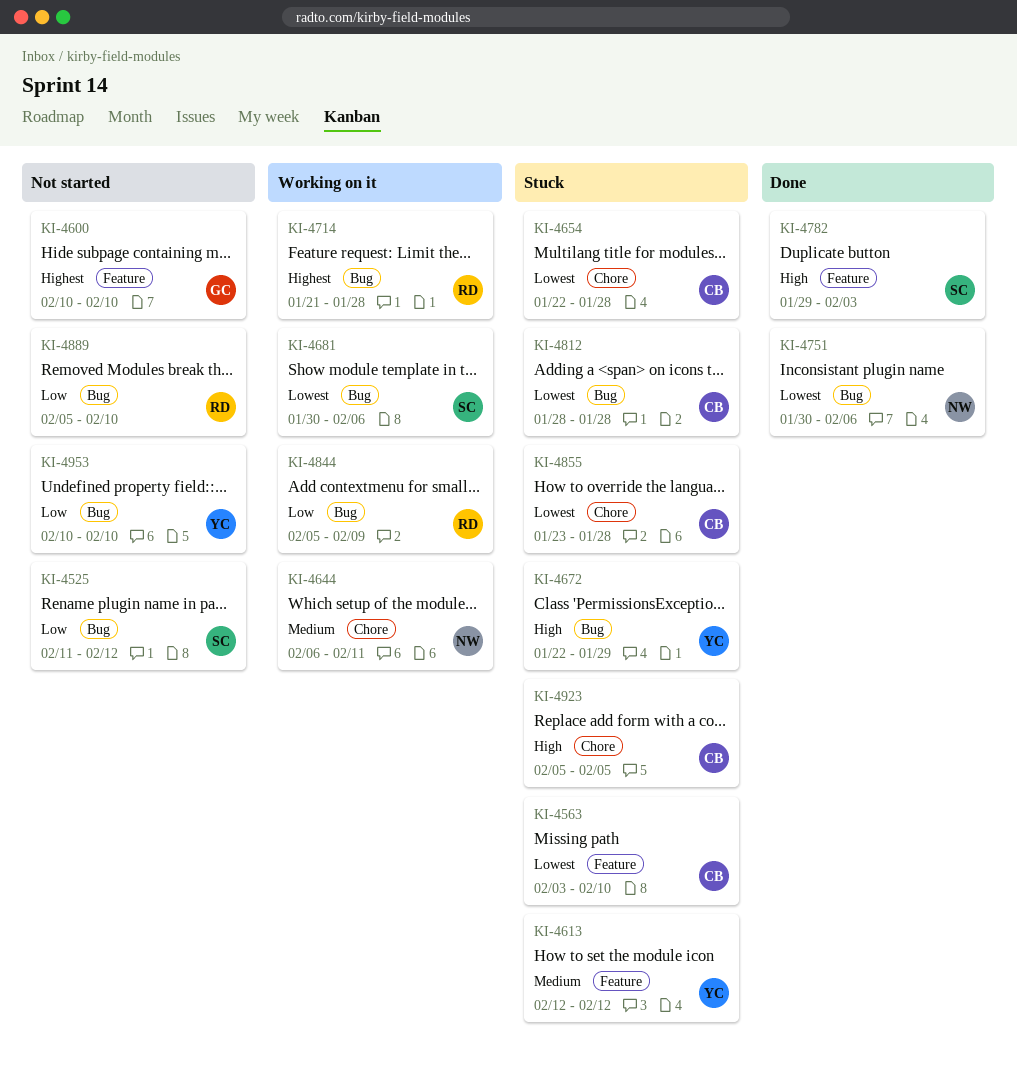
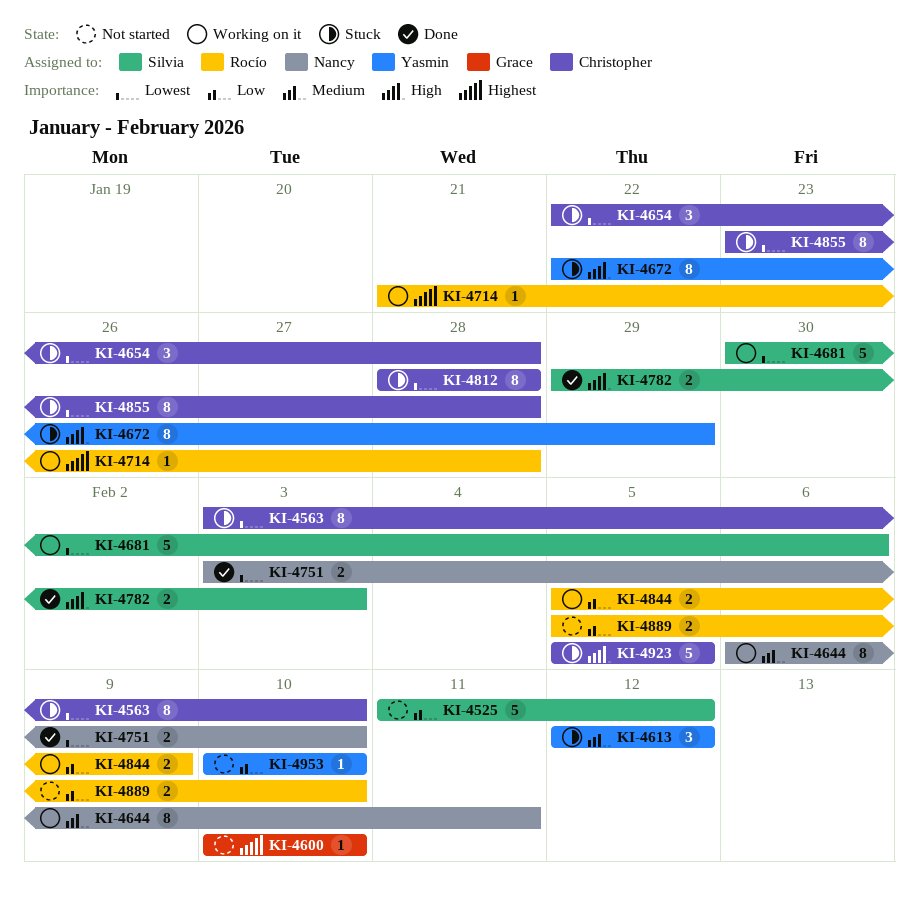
KI-4751, start: Jan 30 -> Feb 3
KI-4751, due: Feb 6 -> Feb 10

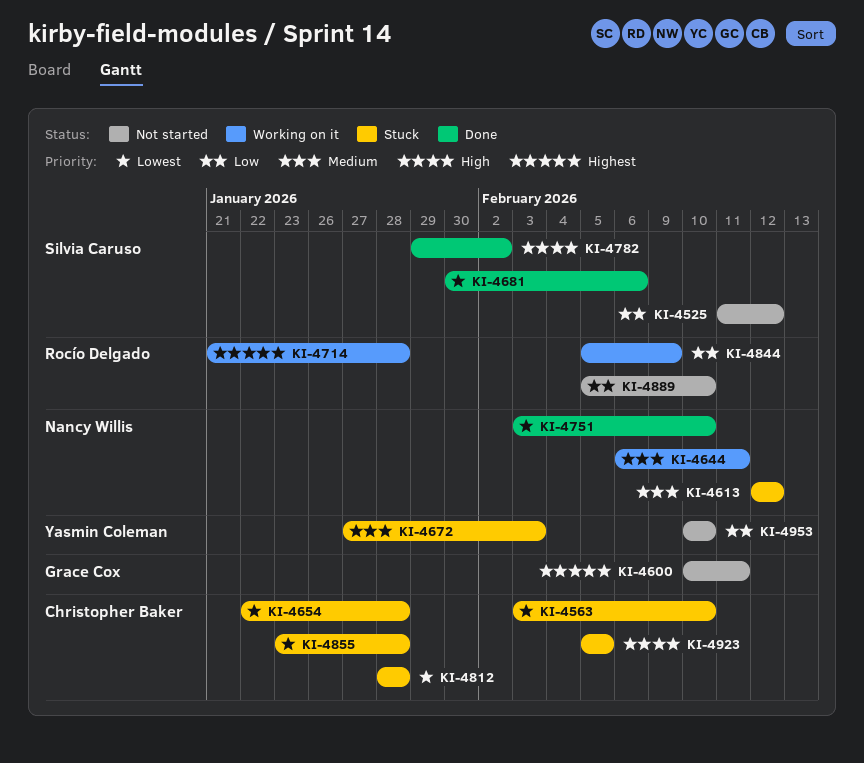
KI-4600, due: Feb 10 -> Feb 11
KI-4613, owner: Yasmin Coleman -> Nancy Willis
KI-4672, priority: High -> Medium
KI-4672, start: Jan 22 -> Jan 27
KI-4672, due: Jan 29 -> Feb 3
KI-4681, status: Working on it -> Done
KI-4782, due: Feb 3 -> Feb 2

